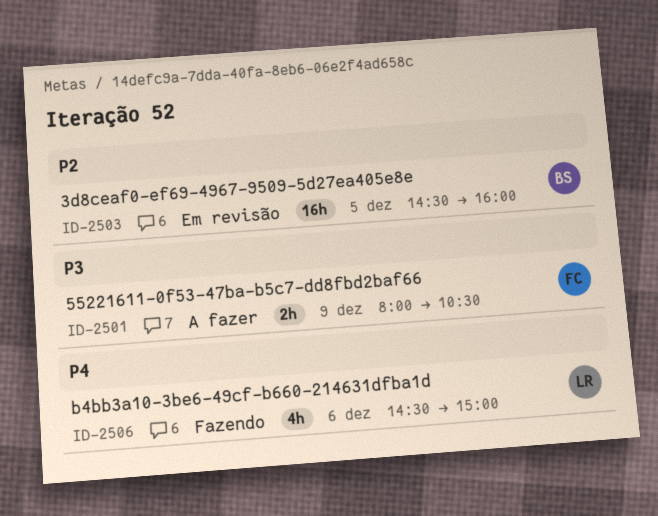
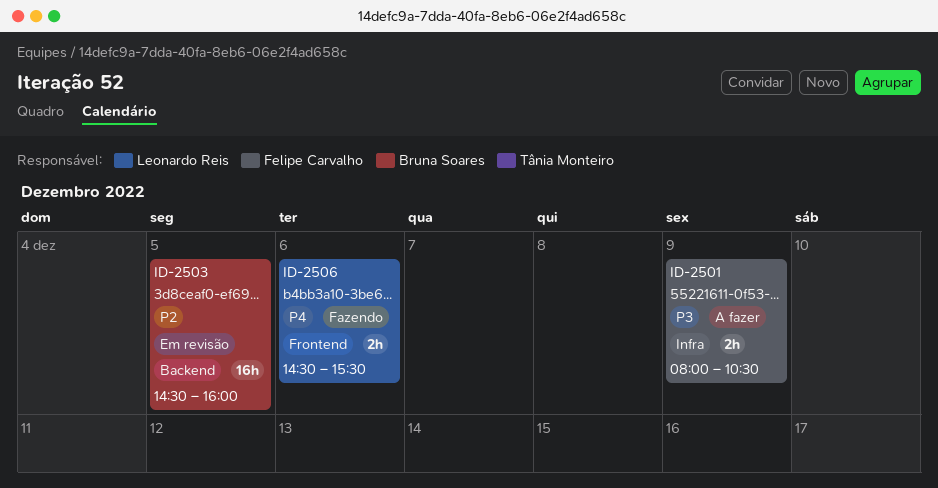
ID-2506, estimate: 4h -> 2h
ID-2506, ends: 15:00 -> 15:30

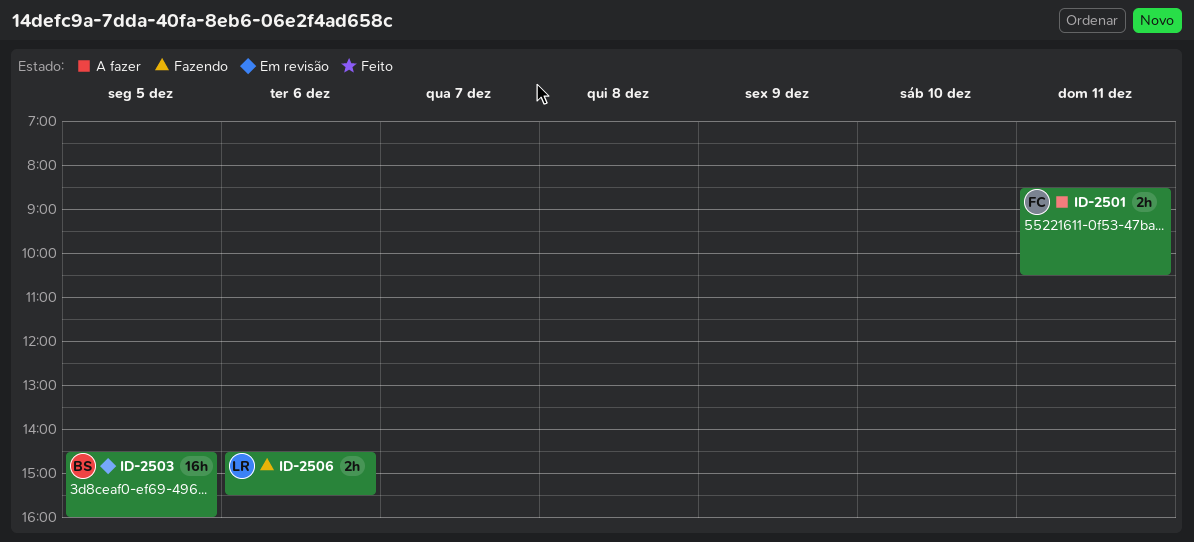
ID-2501, day: Dec 9 -> Dec 11
ID-2501, begins: 08:00 -> 08:30

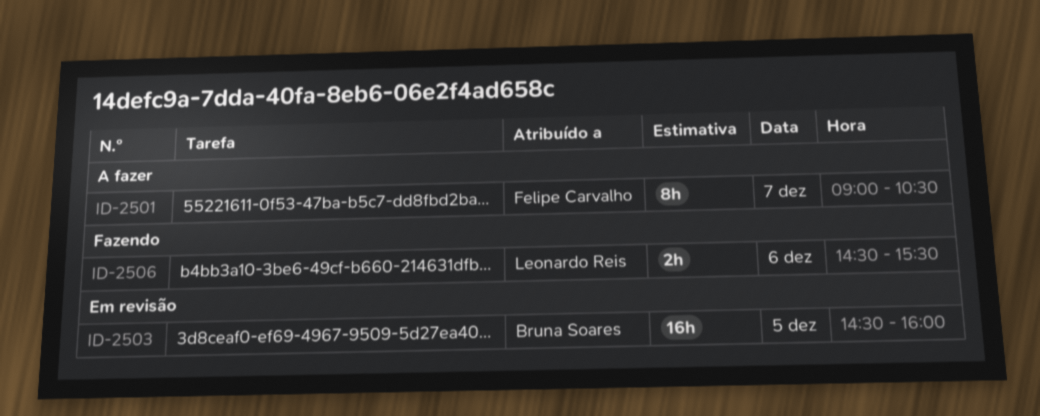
ID-2501, estimate: 2h -> 8h
ID-2501, day: Dec 11 -> Dec 7
ID-2501, begins: 08:30 -> 09:00

